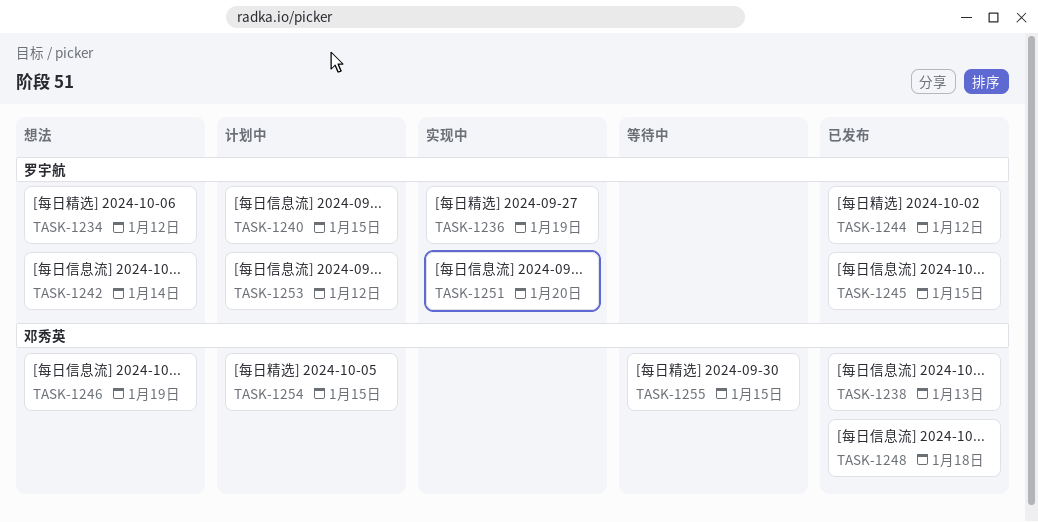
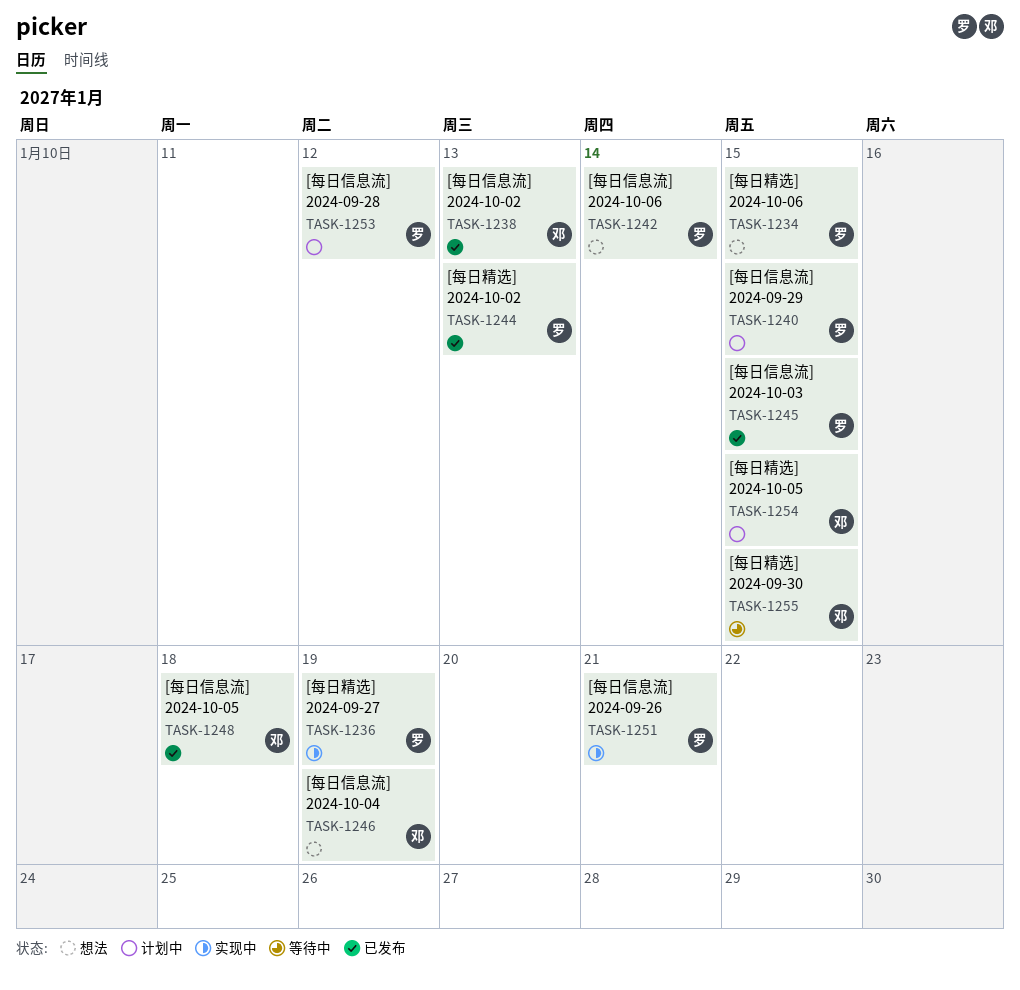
TASK-1234, due: Jan 12 -> Jan 15
TASK-1244, due: Jan 12 -> Jan 13
TASK-1251, due: Jan 20 -> Jan 21

